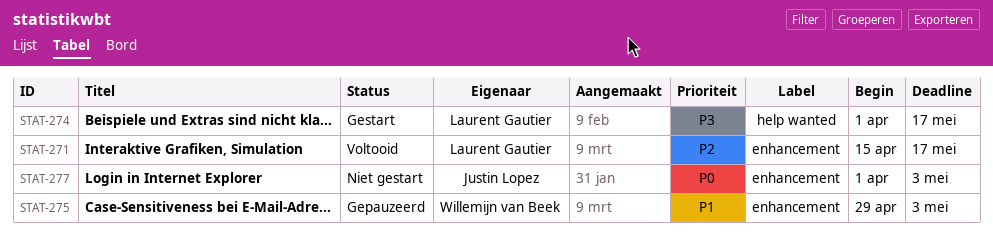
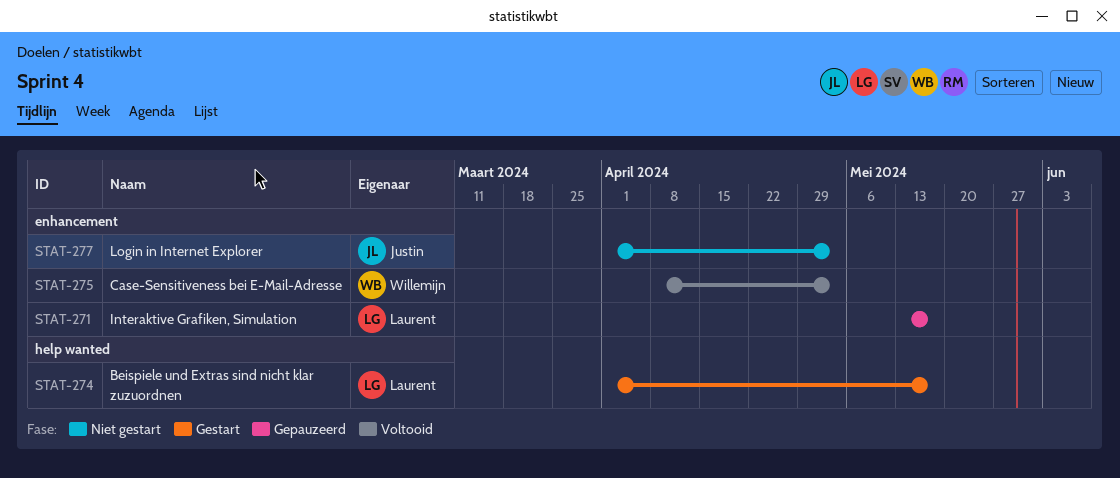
STAT-271, status: Voltooid -> Gepauzeerd
STAT-271, start: Apr 15 -> May 13
STAT-275, status: Gepauzeerd -> Voltooid
STAT-275, start: Apr 29 -> Apr 8

